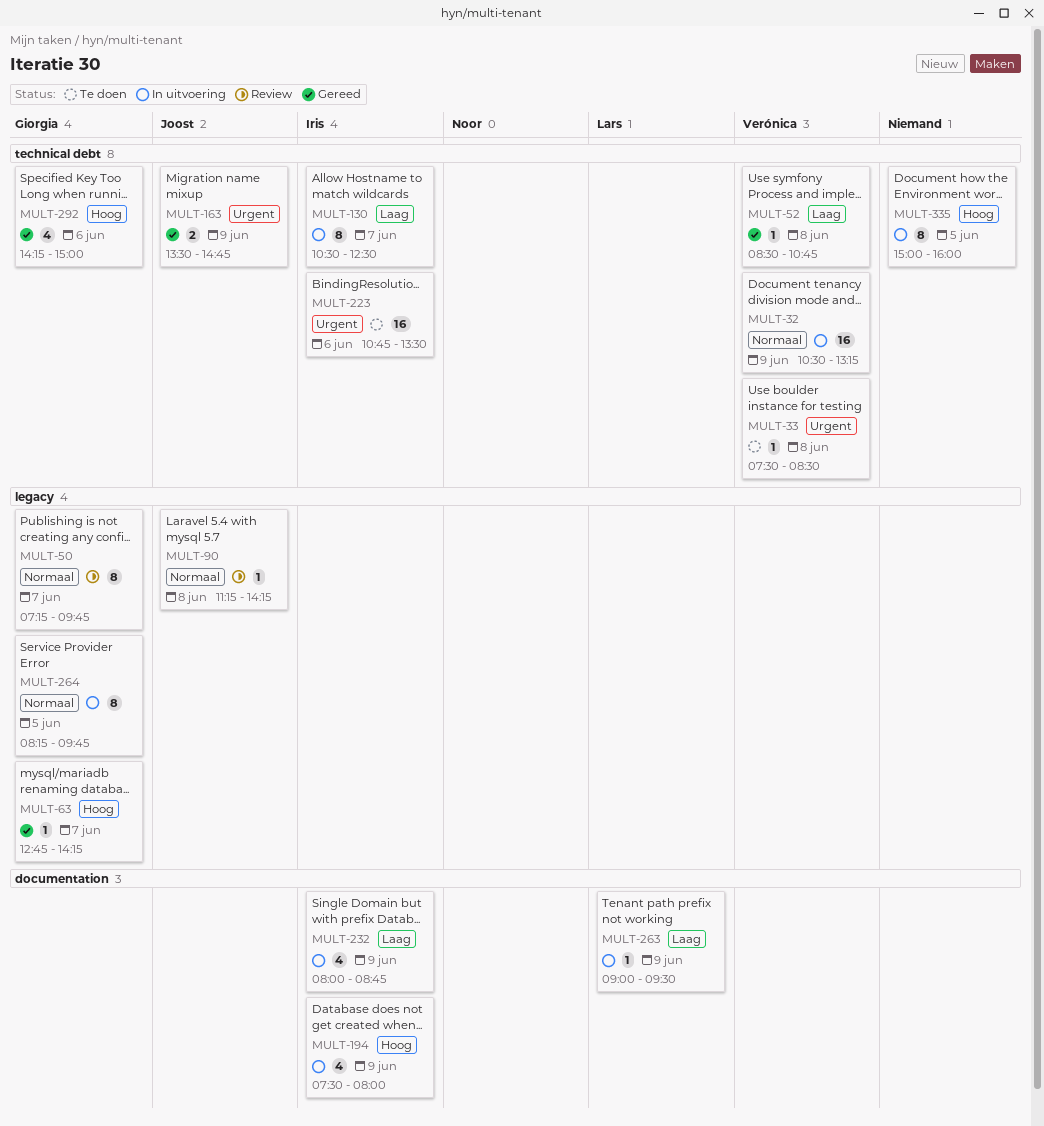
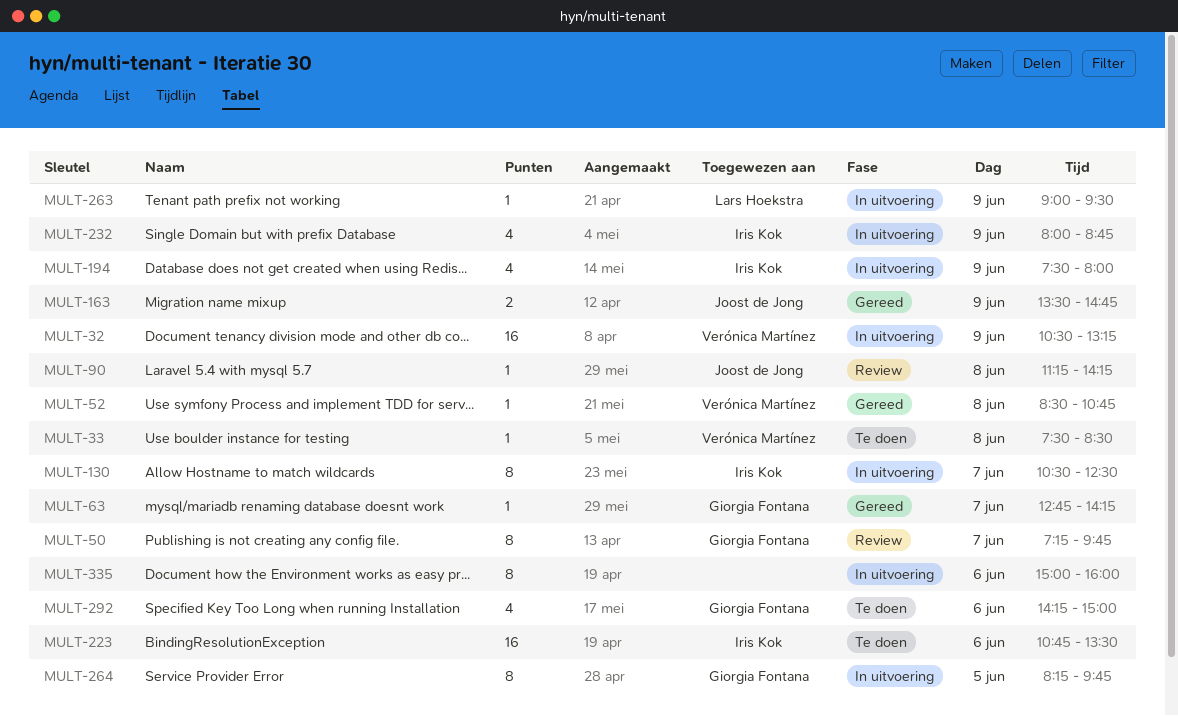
MULT-292, status: Gereed -> Te doen
MULT-335, day: Jun 5 -> Jun 6

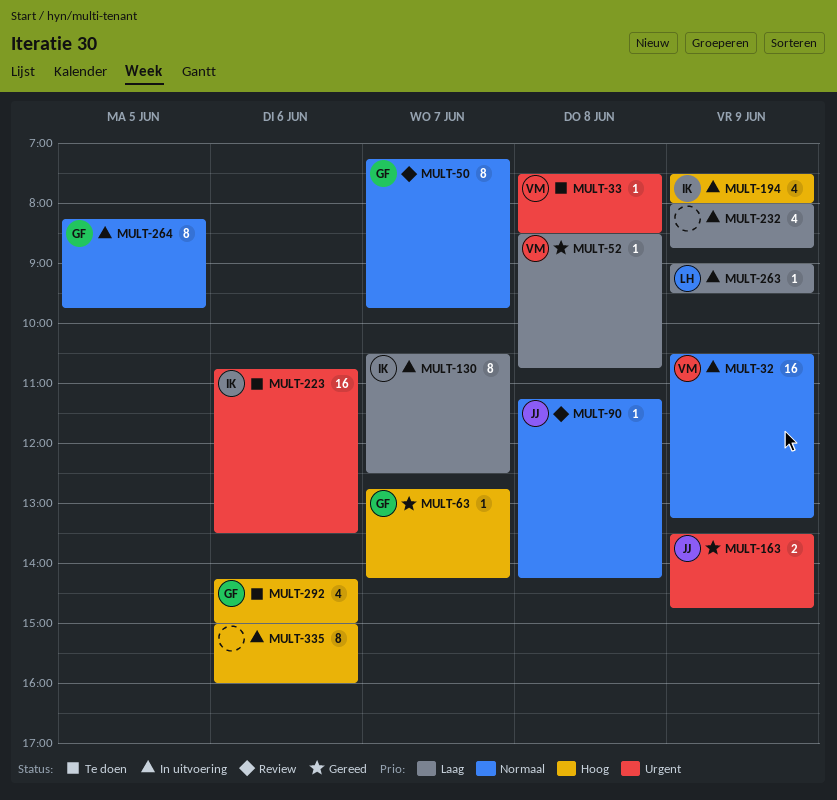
MULT-232, owner: Iris Kok -> none

